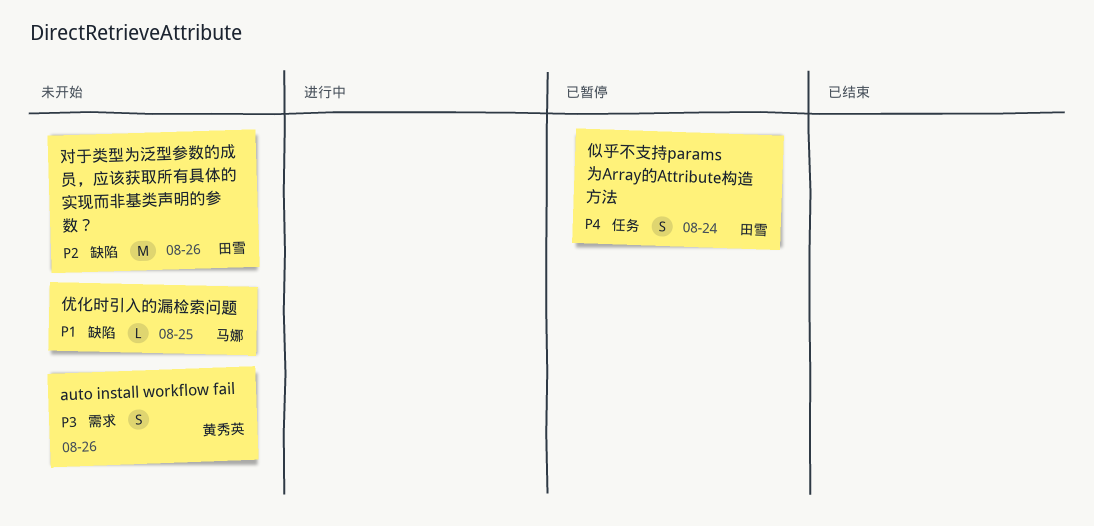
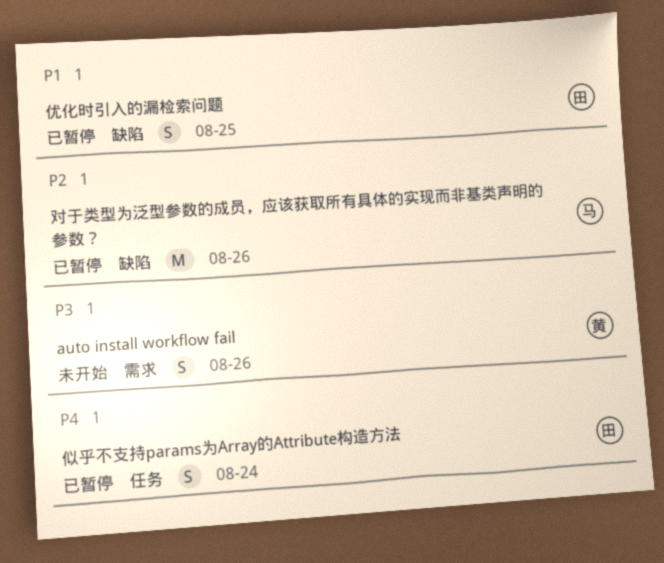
优化时引入的漏检索问题, status: 未开始 -> 已暂停
优化时引入的漏检索问题, owner: 马娜 -> 田雪
优化时引入的漏检索问题, estimate: L -> S
对于类型为泛型参数的成员，应该获取所有具体的实现而非基类声明的参数？, status: 未开始 -> 已暂停
对于类型为泛型参数的成员，应该获取所有具体的实现而非基类声明的参数？, owner: 田雪 -> 马娜

